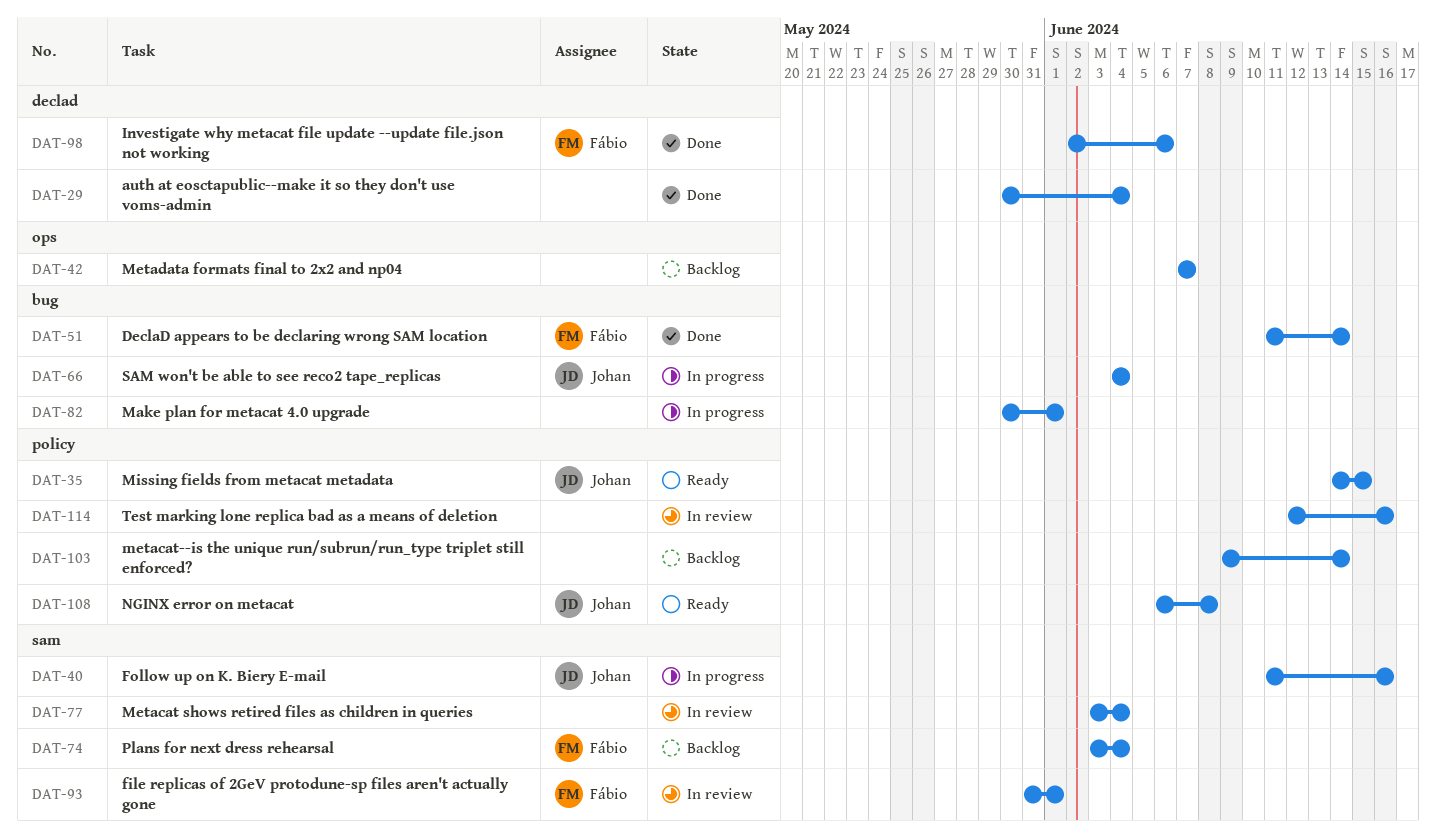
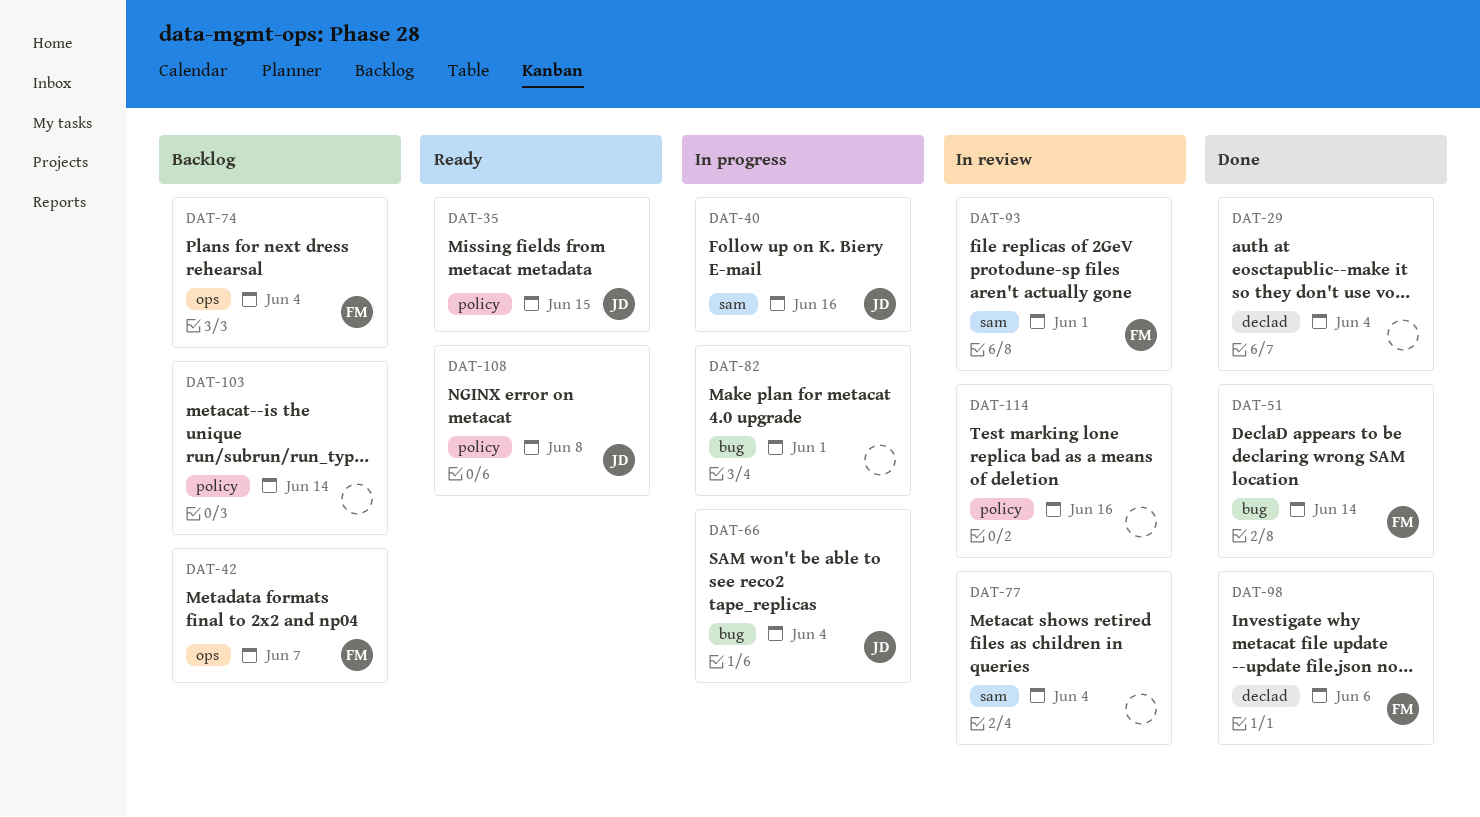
DAT-42, owner: none -> Fábio
DAT-74, label: sam -> ops

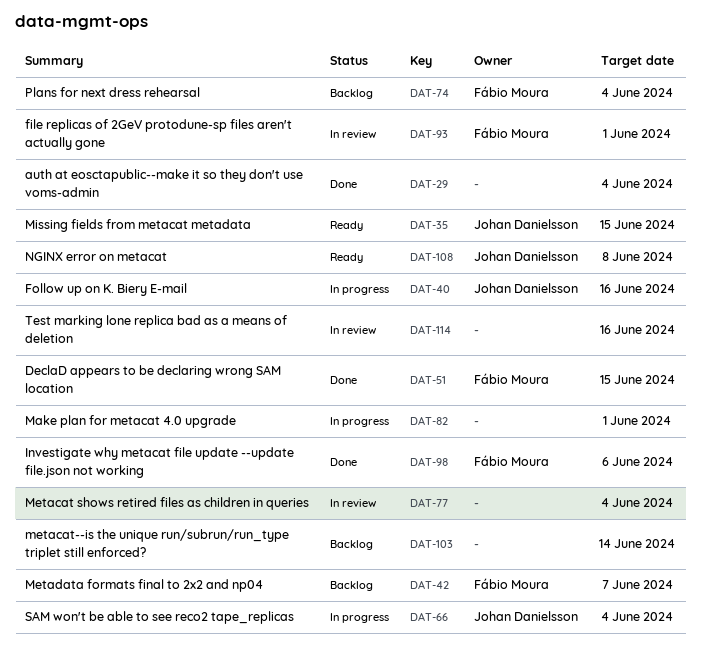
DAT-51, due: Jun 14 -> Jun 15

